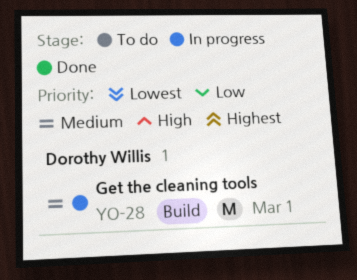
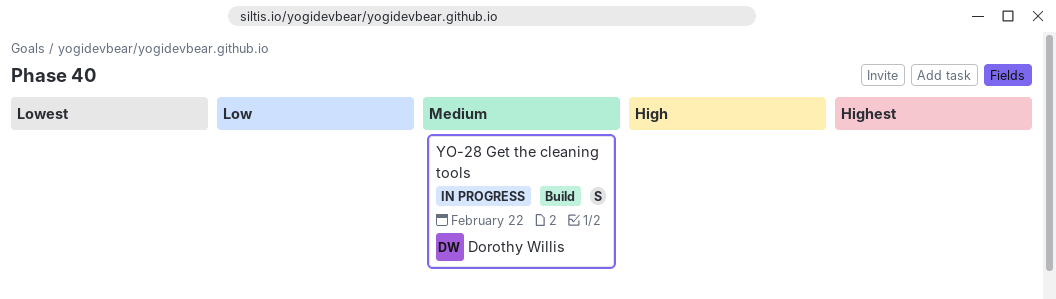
YO-28, estimate: M -> S
YO-28, due: Mar 1 -> Feb 22

